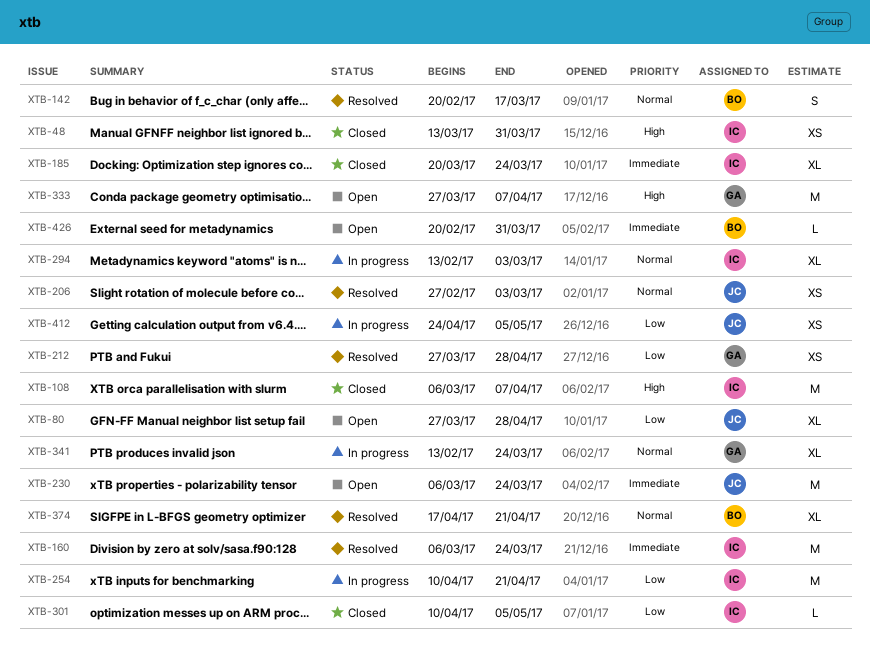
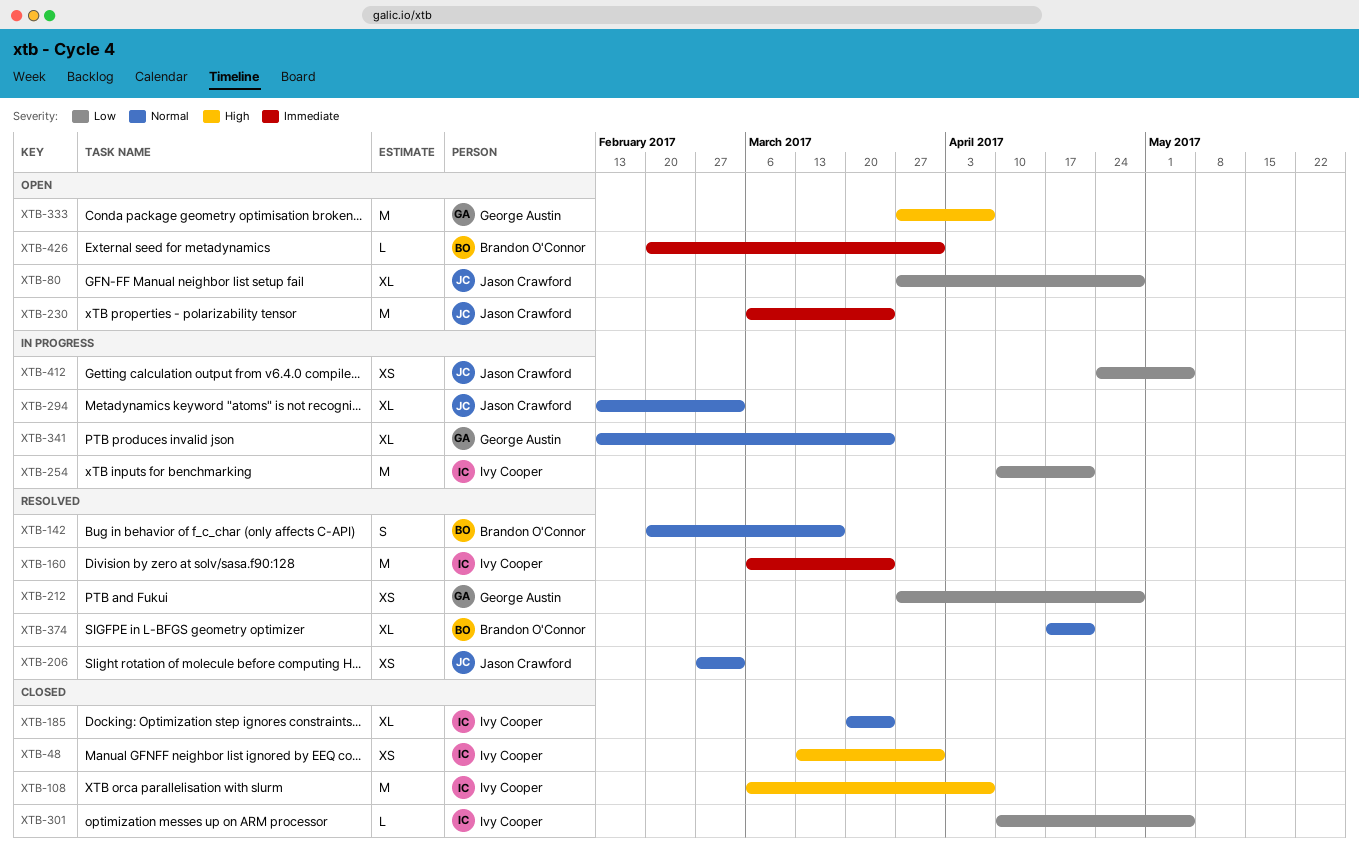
XTB-185, priority: Immediate -> Normal
XTB-294, owner: Ivy Cooper -> Jason Crawford

